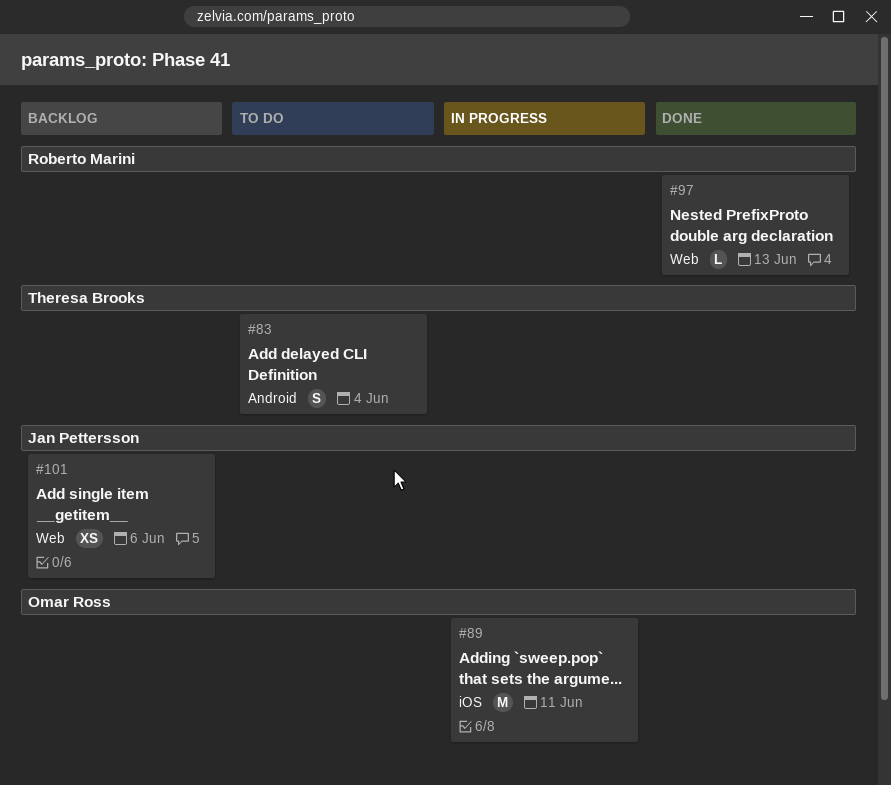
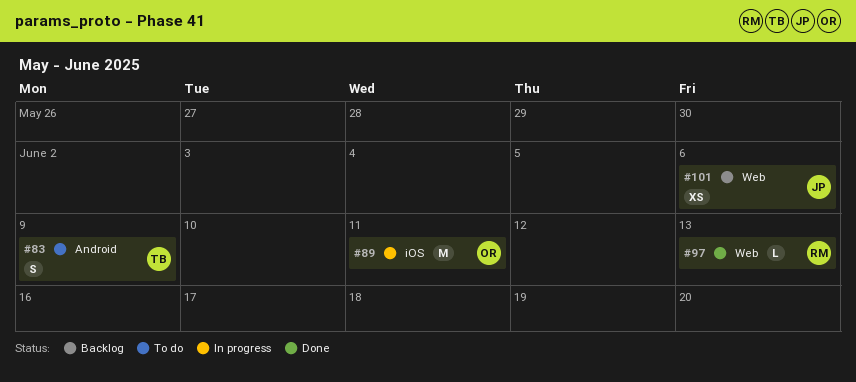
#83, due: Jun 4 -> Jun 9

